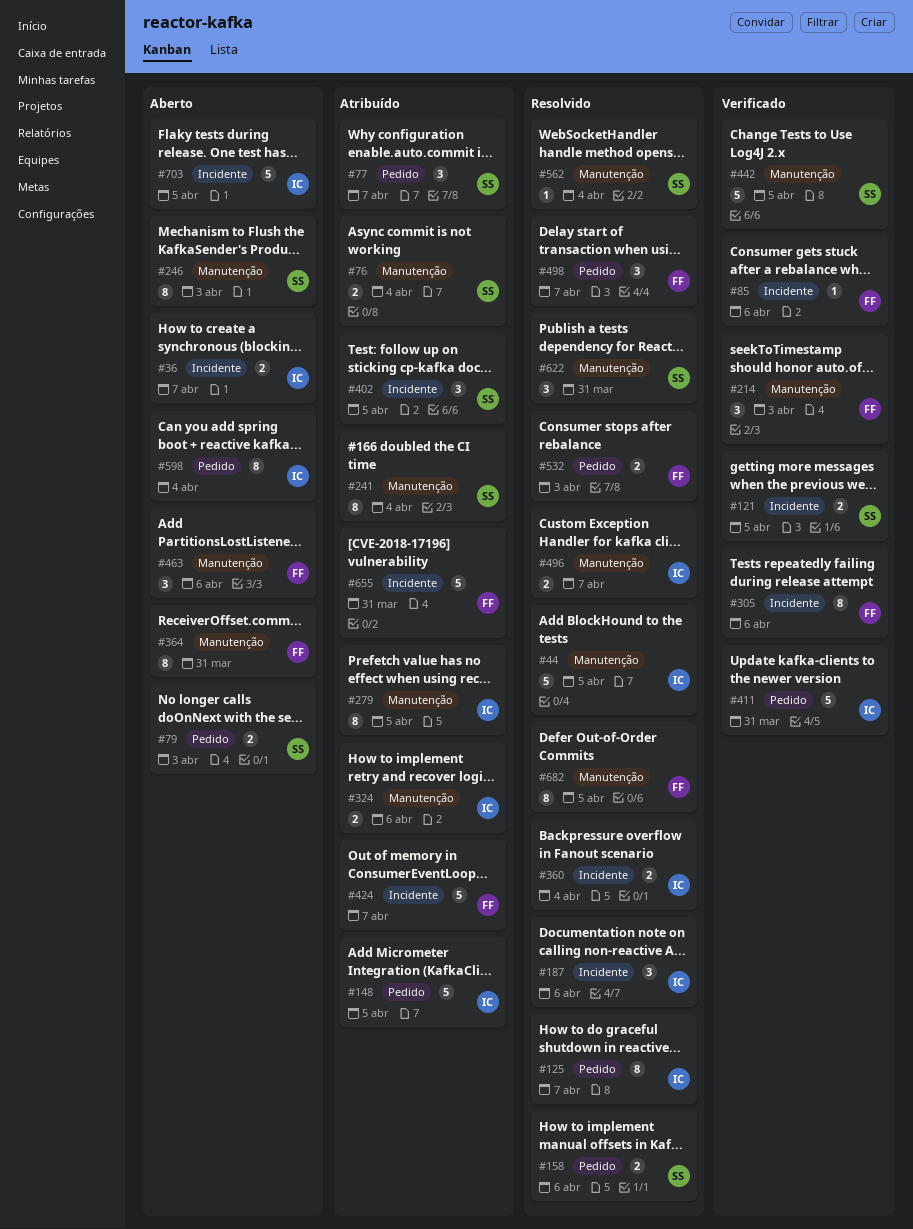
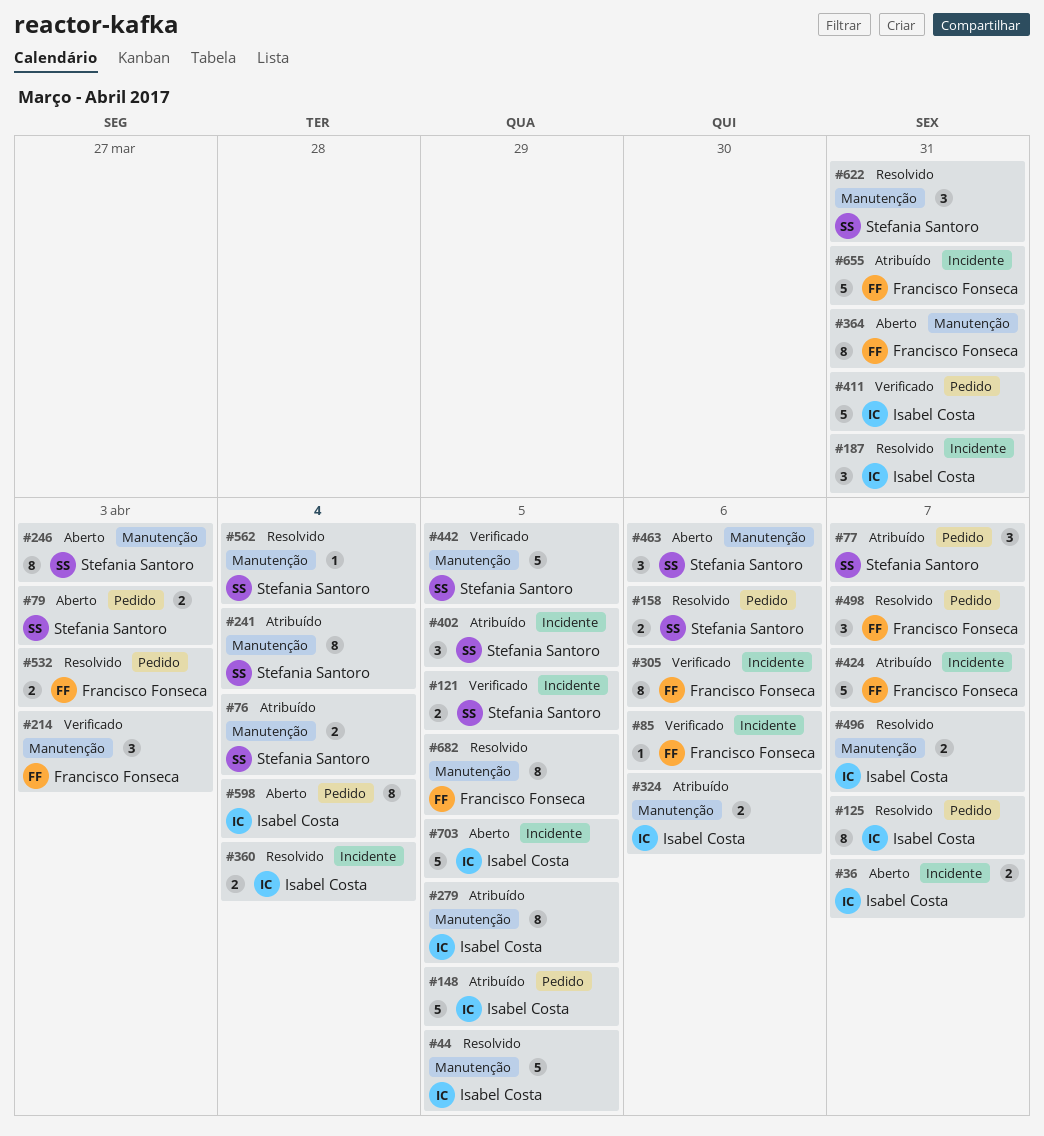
#187, due: Apr 6 -> Mar 31
#463, owner: Francisco Fonseca -> Stefania Santoro

